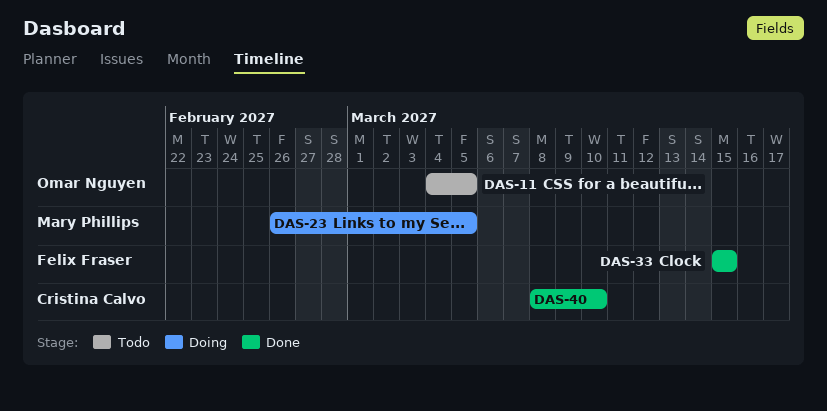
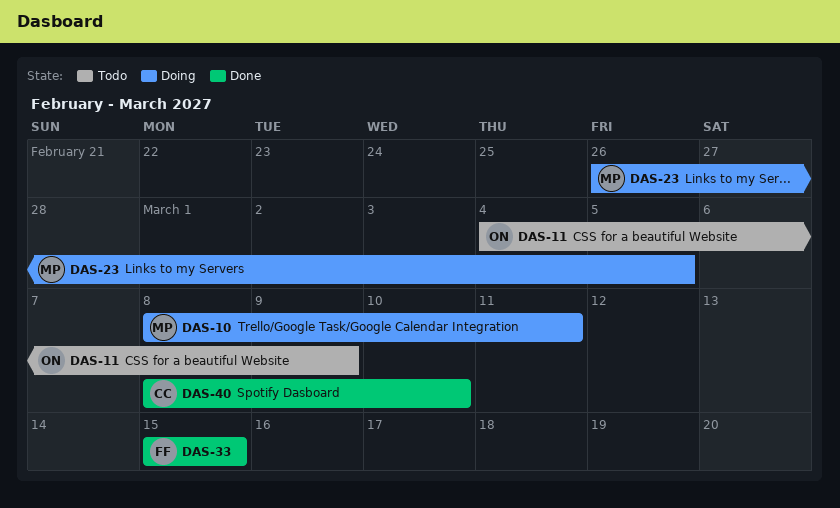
DAS-10: none -> present
DAS-11, due: Mar 5 -> Mar 9

